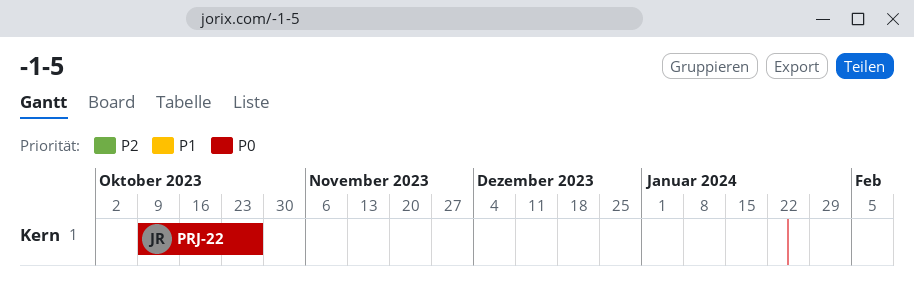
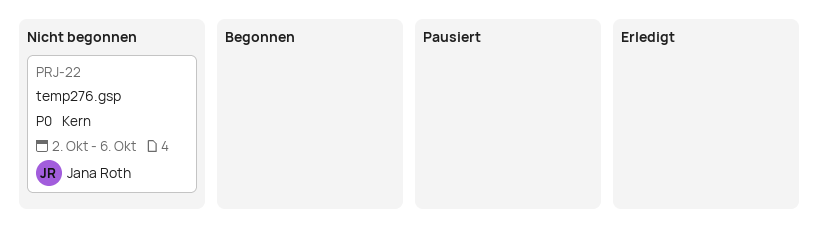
PRJ-22, start: Oct 9 -> Oct 2
PRJ-22, due: Oct 27 -> Oct 6

